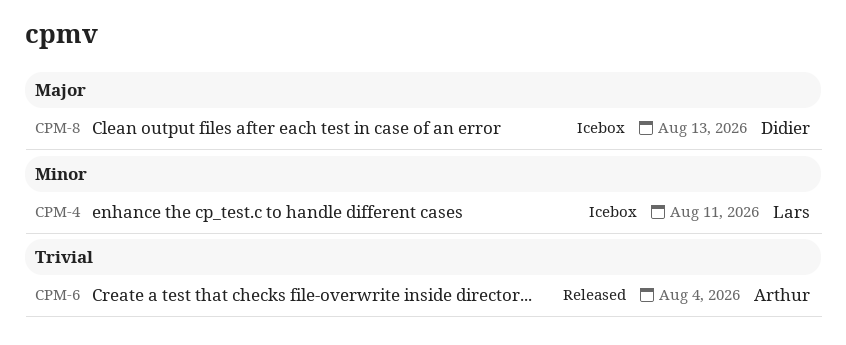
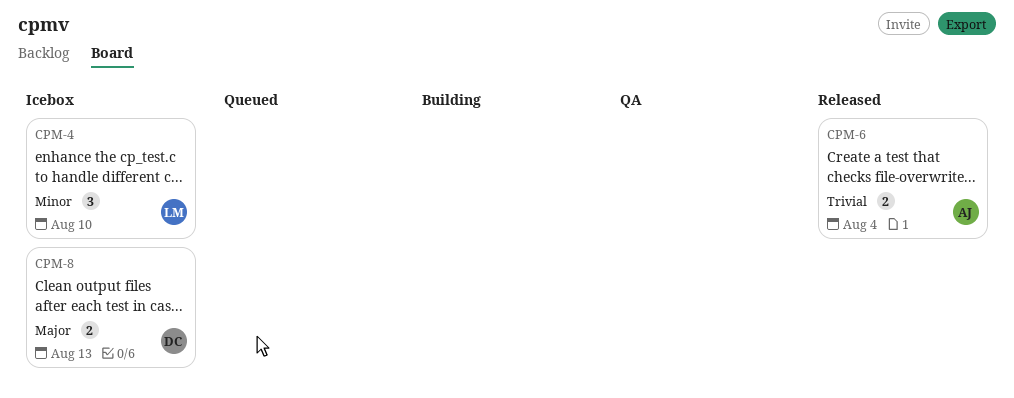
CPM-4, due: Aug 11 -> Aug 10

